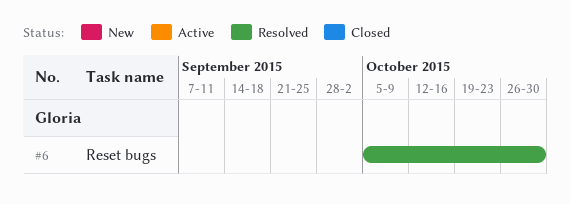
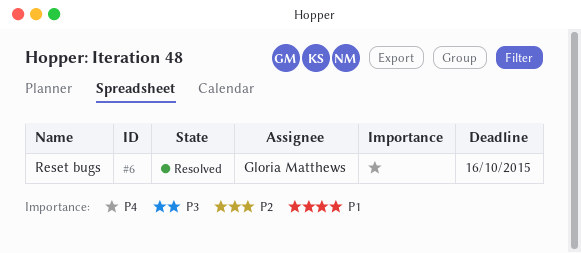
#6, due: Oct 30 -> Oct 16

